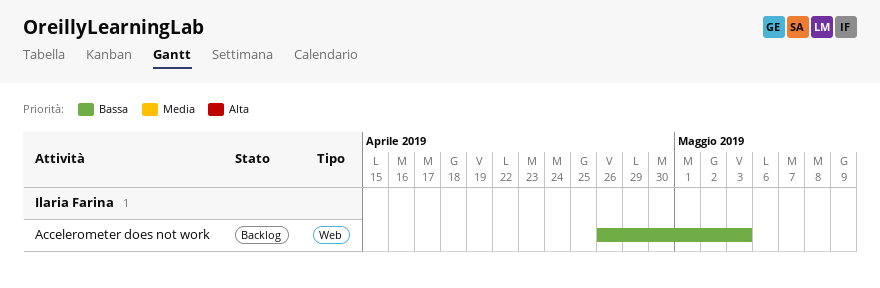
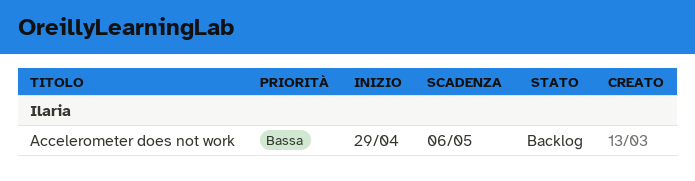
Accelerometer does not work, start: Apr 26 -> Apr 29
Accelerometer does not work, due: May 3 -> May 6

